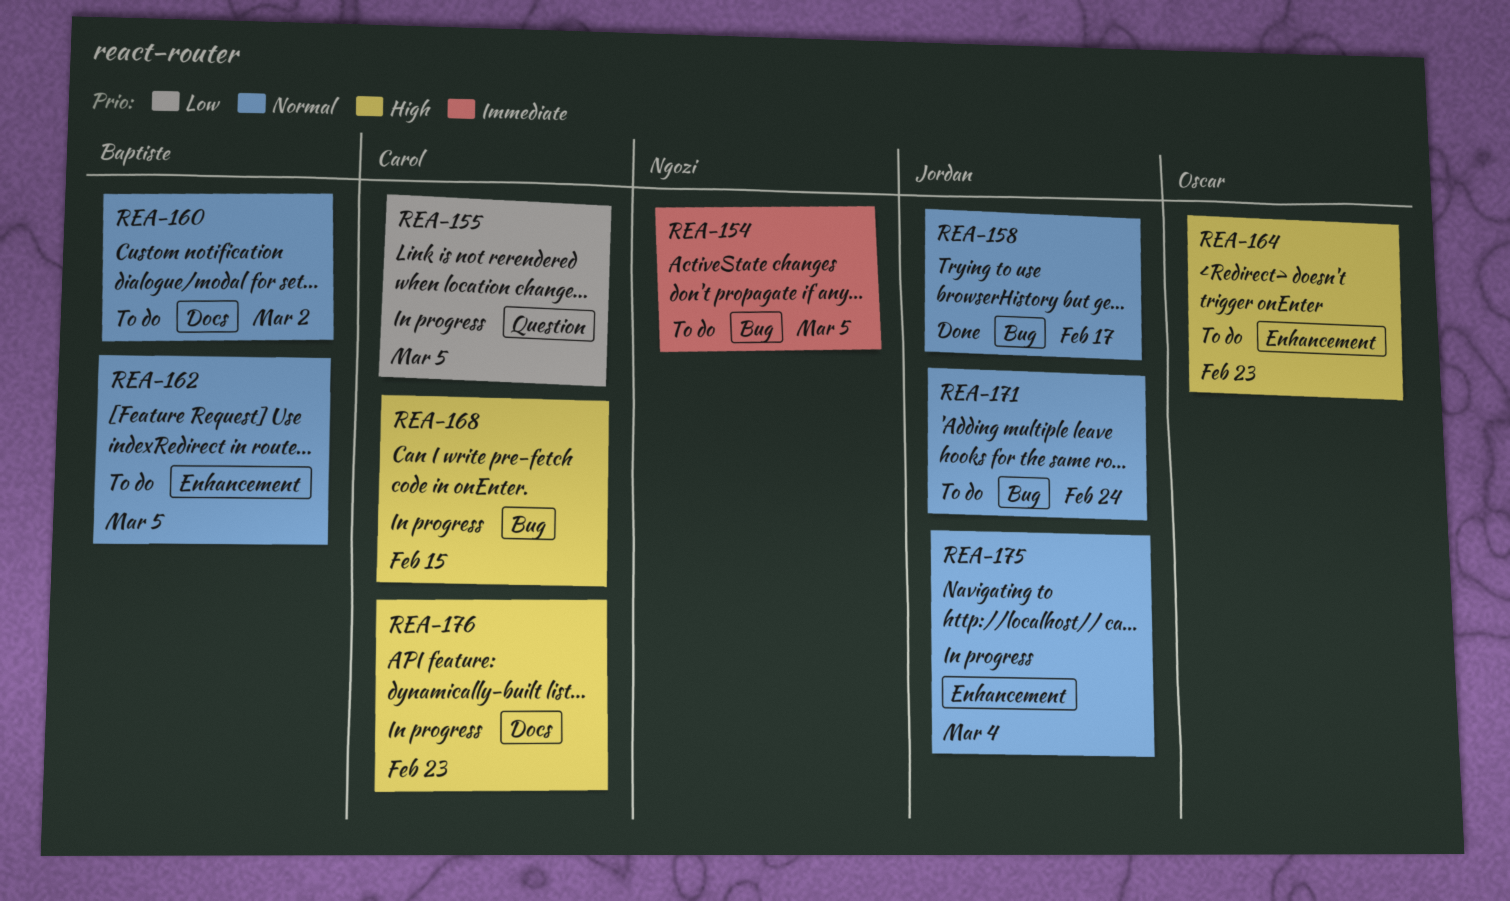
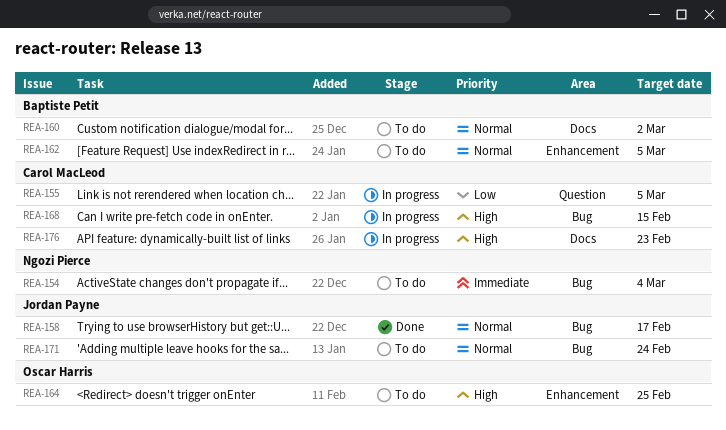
REA-154, due: Mar 5 -> Mar 4
REA-164, due: Feb 23 -> Feb 25
REA-175: present -> none

